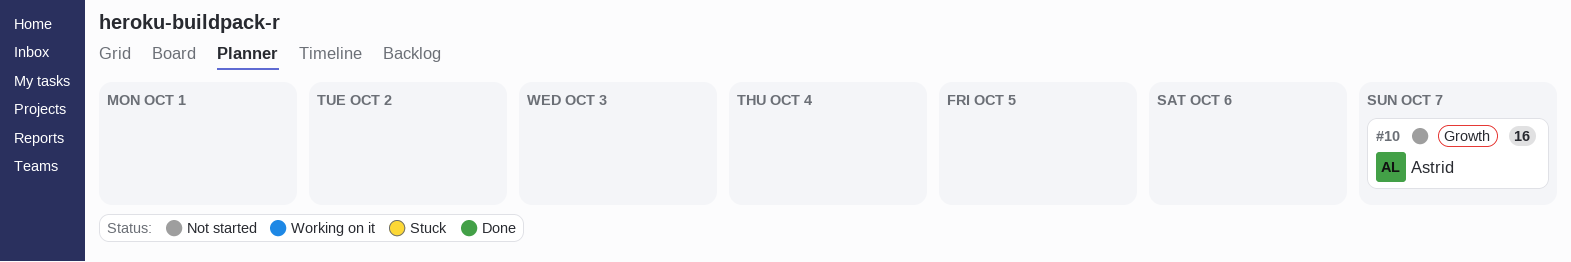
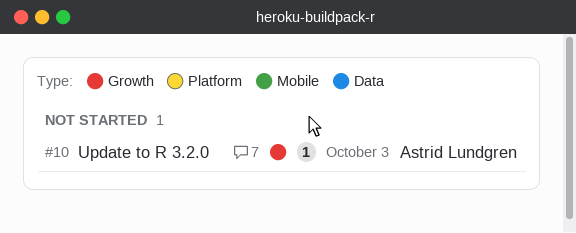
#10, estimate: 16 -> 1
#10, due: Oct 7 -> Oct 3

